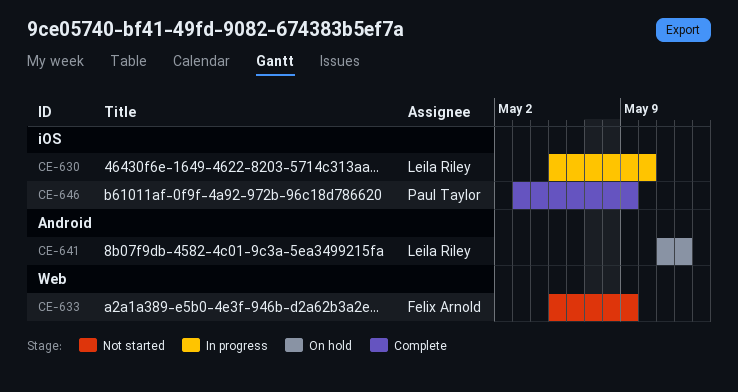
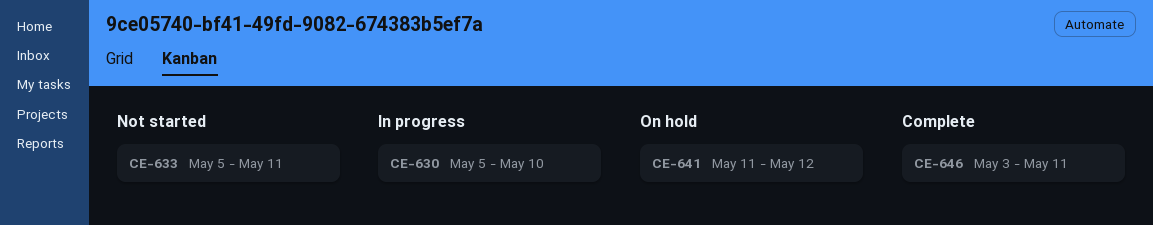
CE-633, due: May 9 -> May 11
CE-646, due: May 9 -> May 11

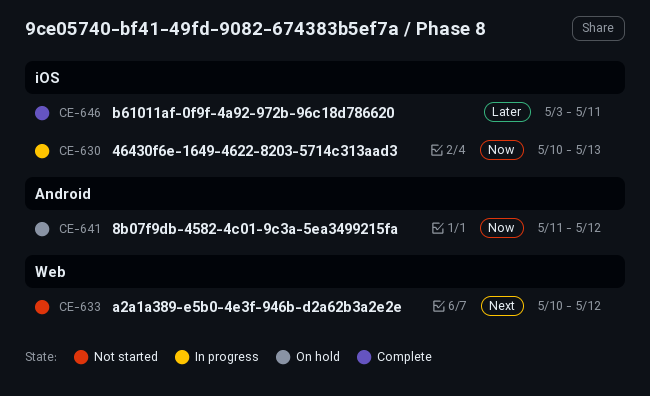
CE-630, start: May 5 -> May 10
CE-630, due: May 10 -> May 13
CE-633, start: May 5 -> May 10
CE-633, due: May 11 -> May 12

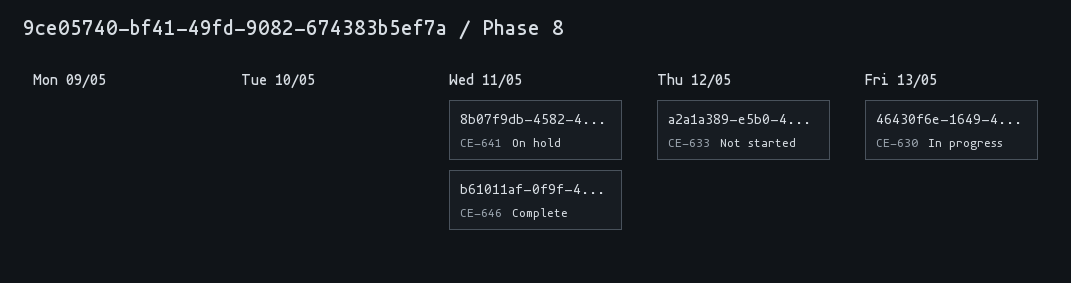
CE-641, due: May 12 -> May 11

